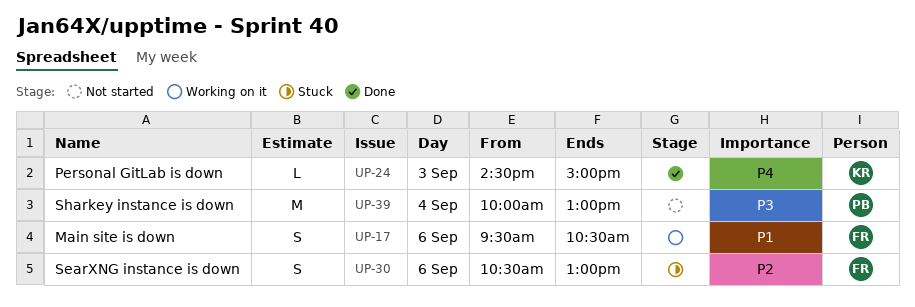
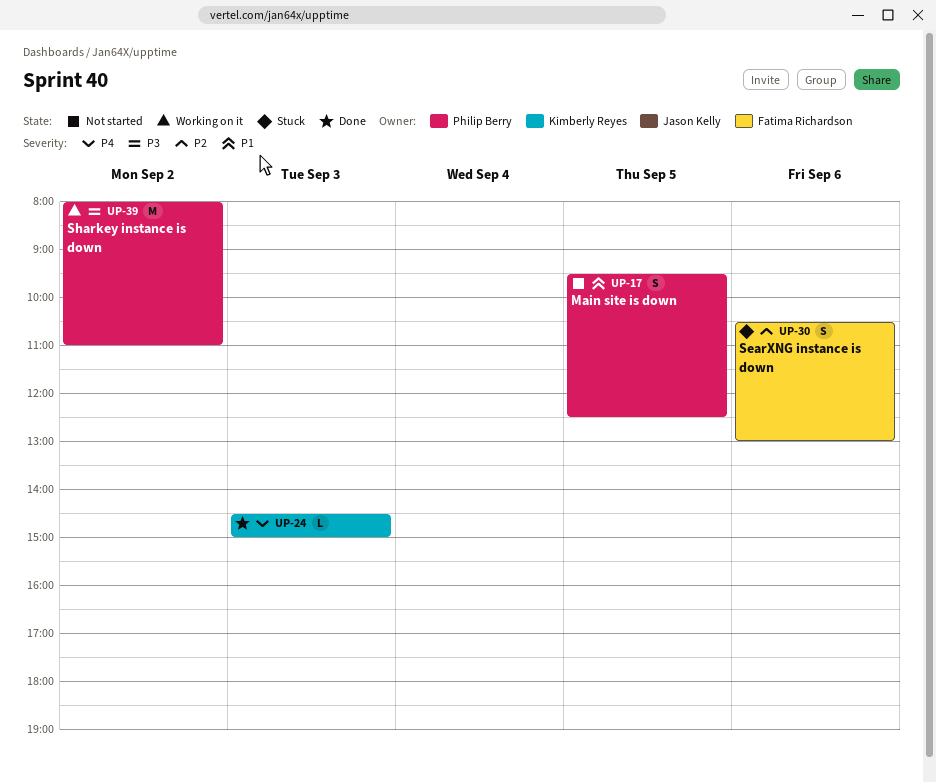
UP-17, status: Working on it -> Not started
UP-17, owner: Fatima Richardson -> Philip Berry
UP-17, day: Sep 6 -> Sep 5
UP-17, ends: 10:30 -> 12:30
UP-39, status: Not started -> Working on it
UP-39, day: Sep 4 -> Sep 2
UP-39, begins: 10:00 -> 08:00
UP-39, ends: 13:00 -> 11:00

